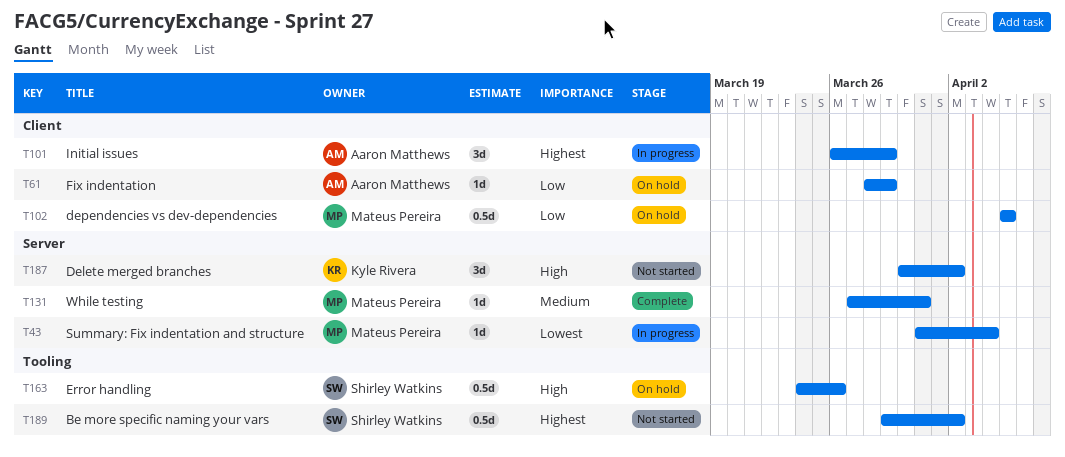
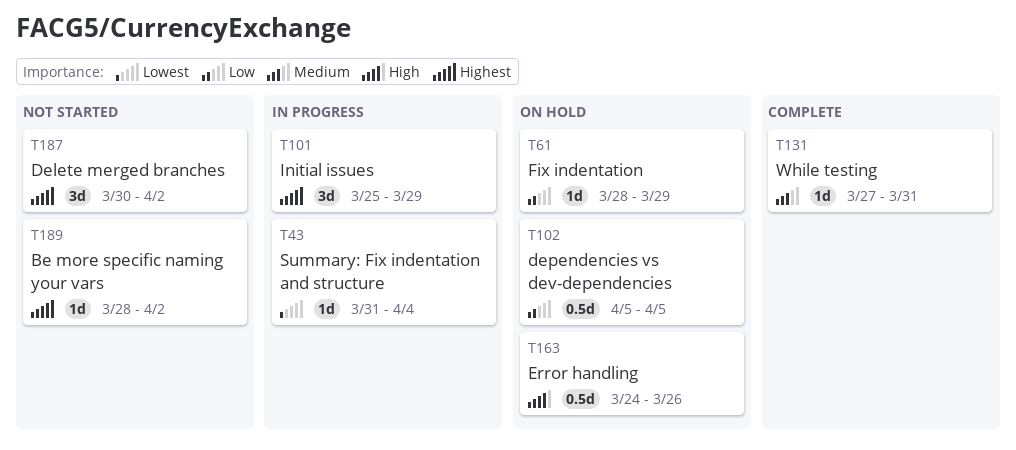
T101, start: Mar 26 -> Mar 25
T187, priority: High -> Highest
T189, estimate: 0.5d -> 1d
T189, start: Mar 29 -> Mar 28

